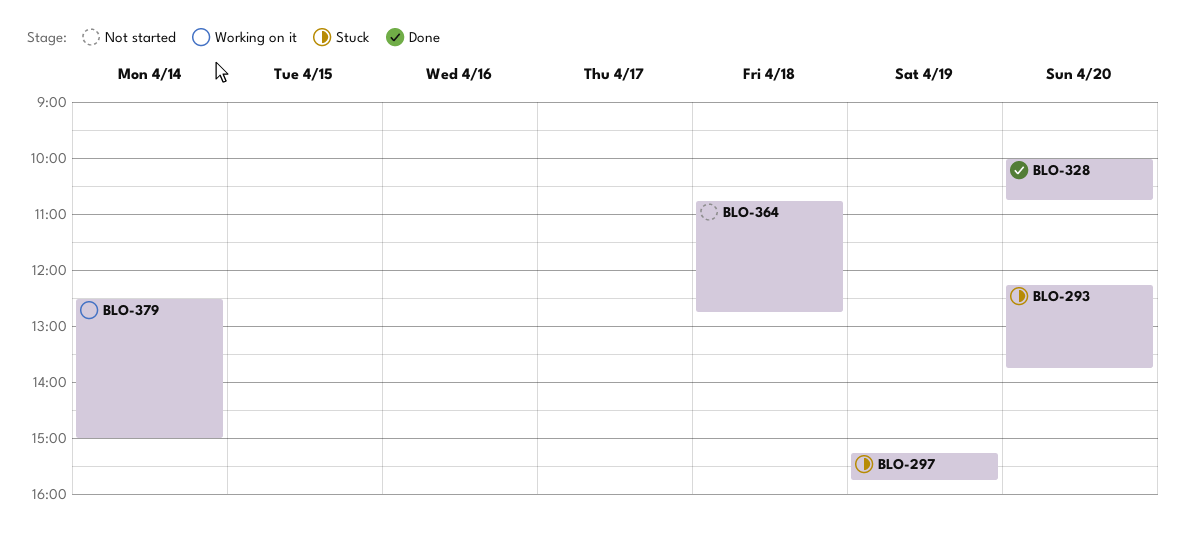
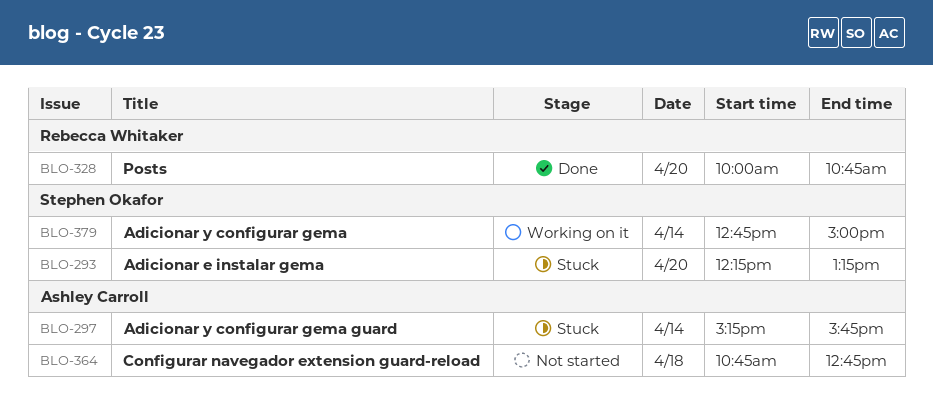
BLO-293, ends: 13:45 -> 13:15
BLO-297, day: Apr 19 -> Apr 14
BLO-379, begins: 12:30 -> 12:45

